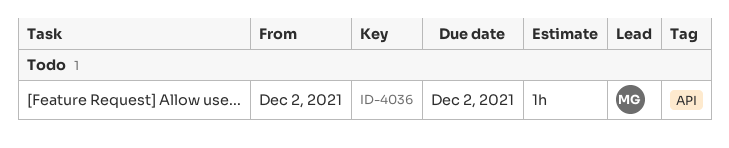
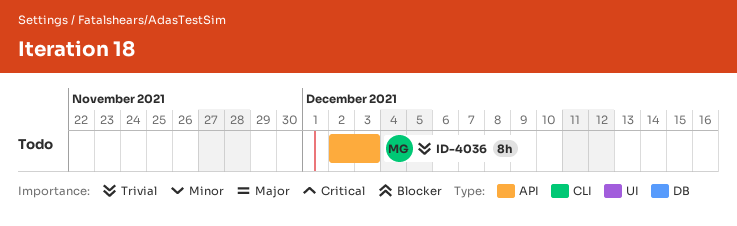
ID-4036, estimate: 1h -> 8h
ID-4036, due: Dec 2 -> Dec 3

